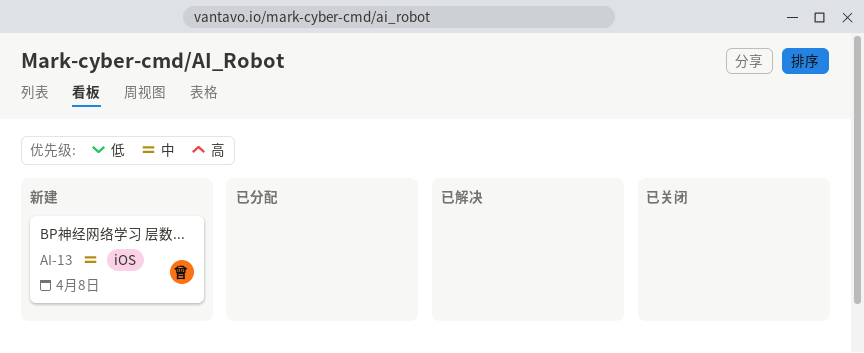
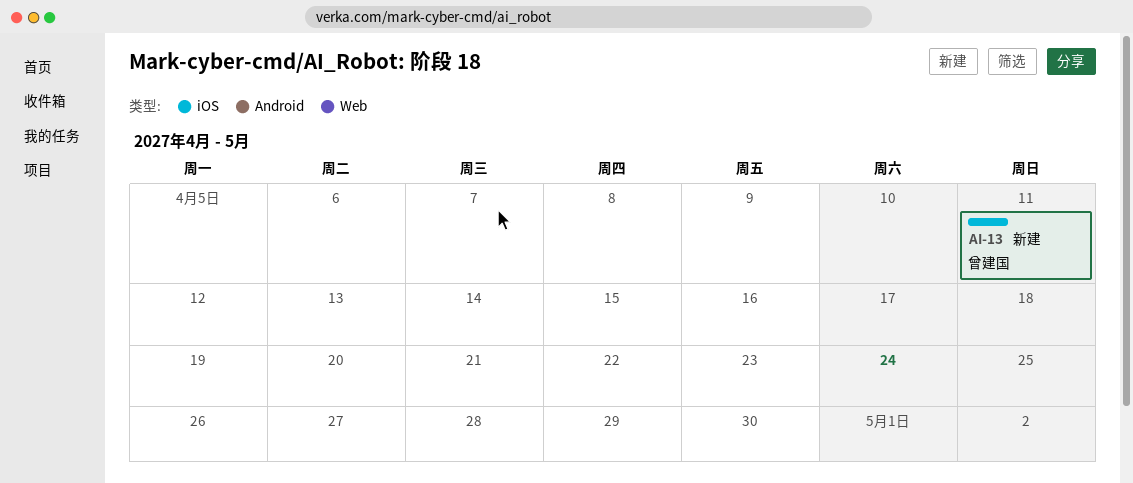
AI-13, due: Apr 8 -> Apr 11

